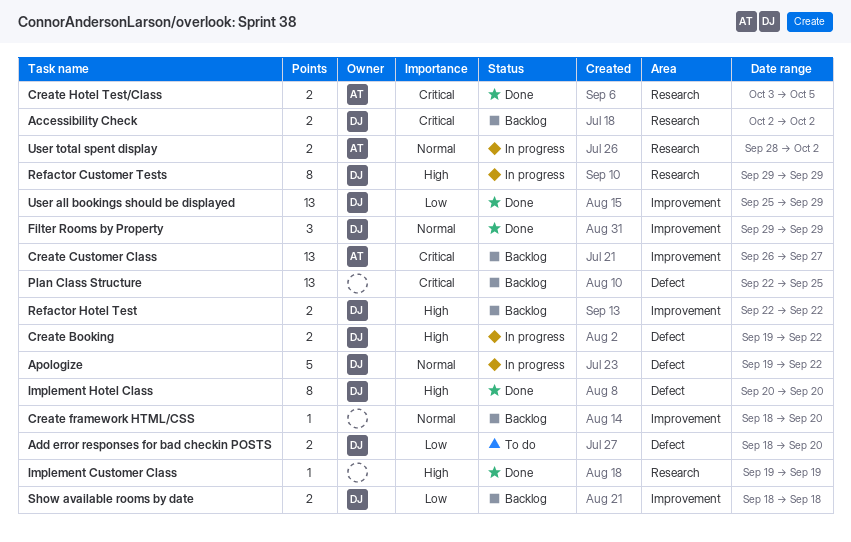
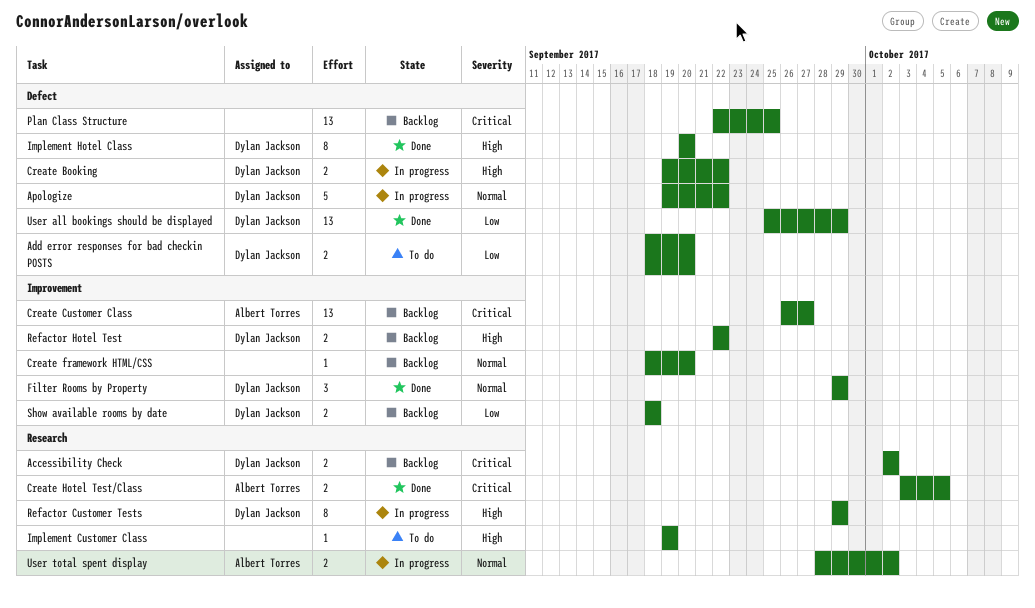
Implement Customer Class, status: Done -> To do
User all bookings should be displayed, label: Improvement -> Defect

